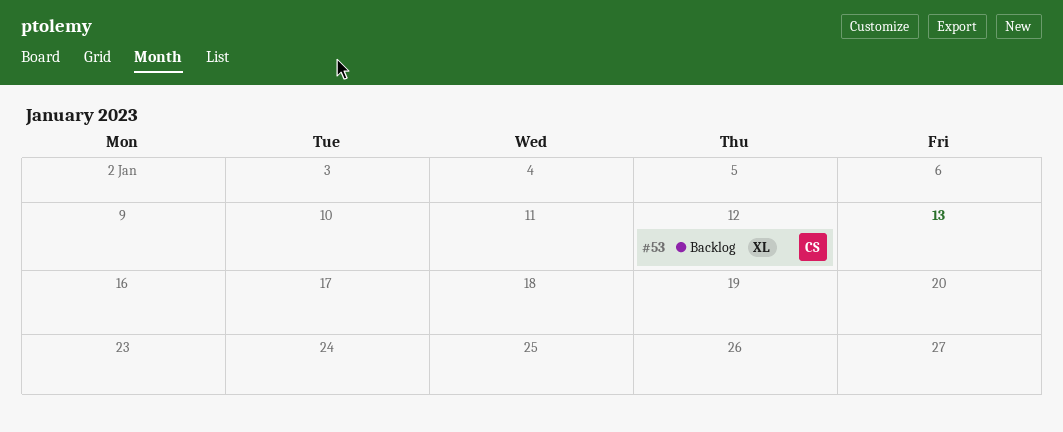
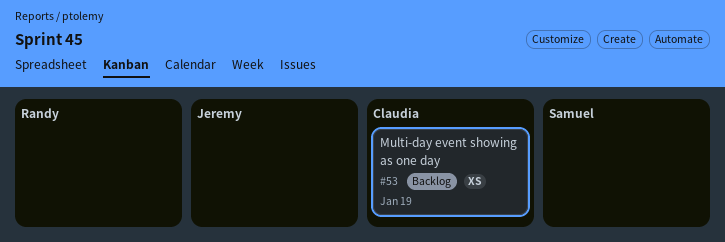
#53, estimate: XL -> XS
#53, due: Jan 12 -> Jan 19

